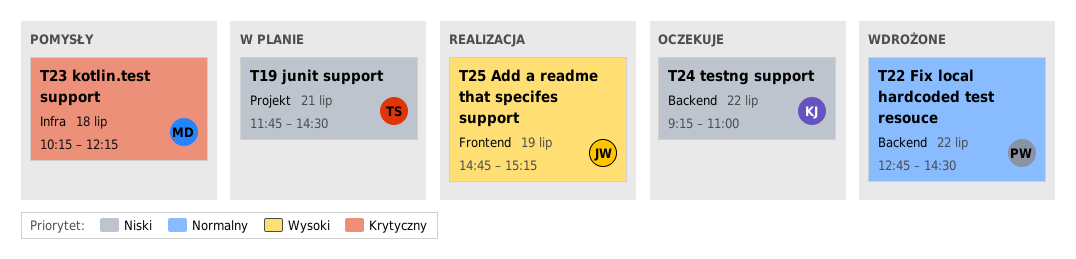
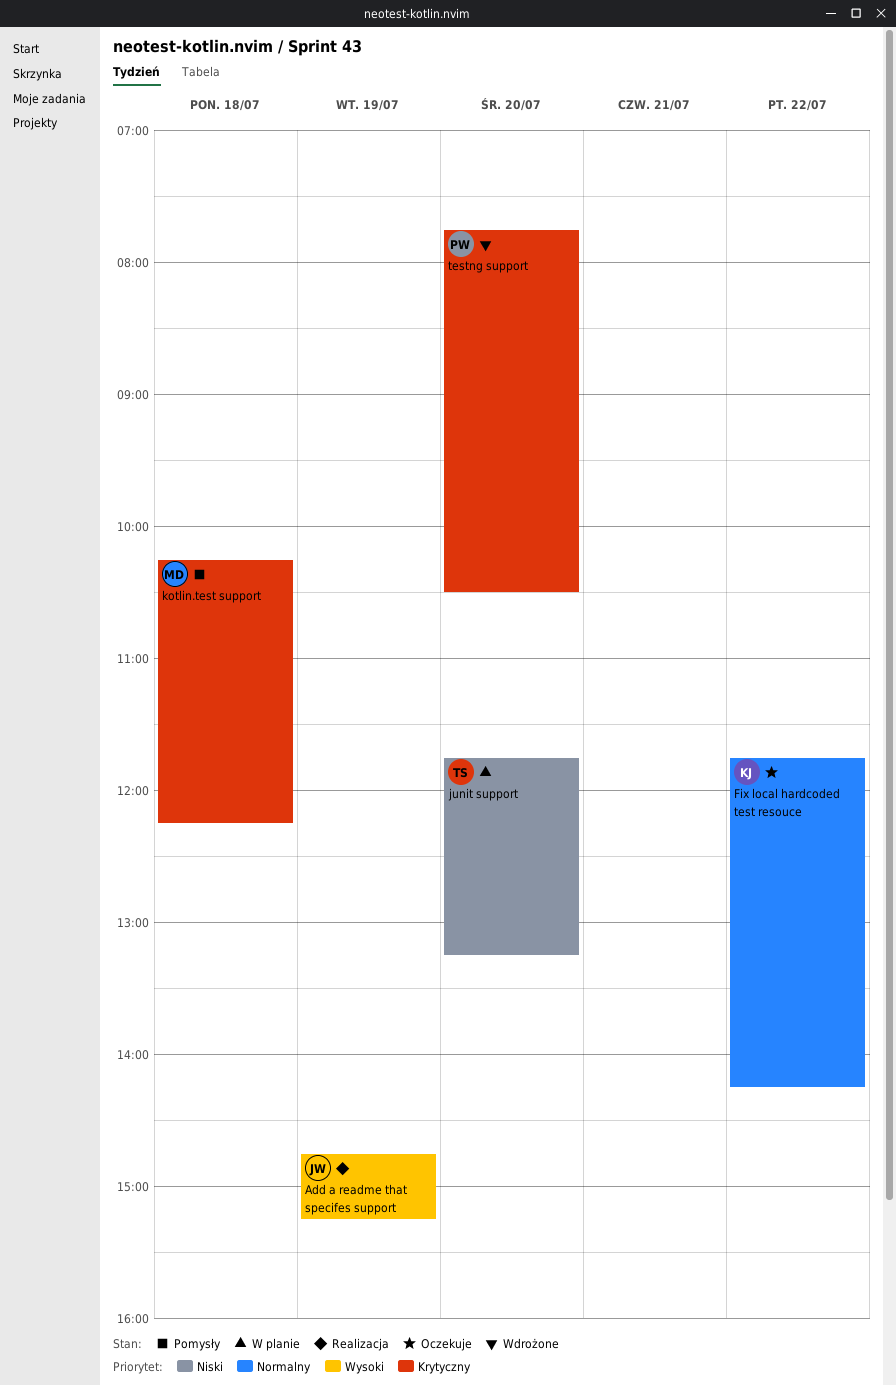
Fix local hardcoded test resouce, status: Wdrożone -> Oczekuje
Fix local hardcoded test resouce, owner: PW -> KJ
Fix local hardcoded test resouce, begins: 12:45 -> 11:45
Fix local hardcoded test resouce, ends: 14:30 -> 14:15
junit support, day: Jul 21 -> Jul 20
junit support, ends: 14:30 -> 13:15
testng support, status: Oczekuje -> Wdrożone
testng support, owner: KJ -> PW
testng support, priority: Niski -> Krytyczny
testng support, day: Jul 22 -> Jul 20
testng support, begins: 09:15 -> 07:45
testng support, ends: 11:00 -> 10:30

